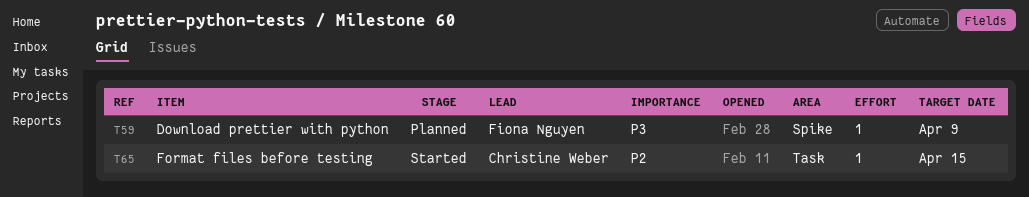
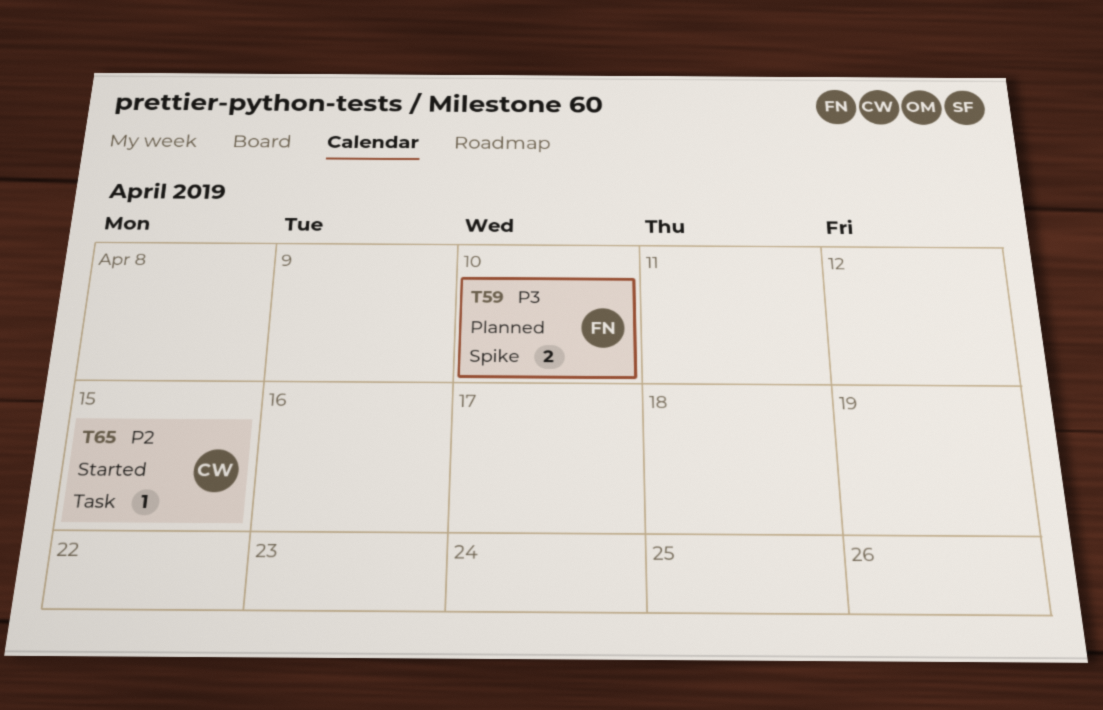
T59, estimate: 1 -> 2
T59, due: Apr 9 -> Apr 10

